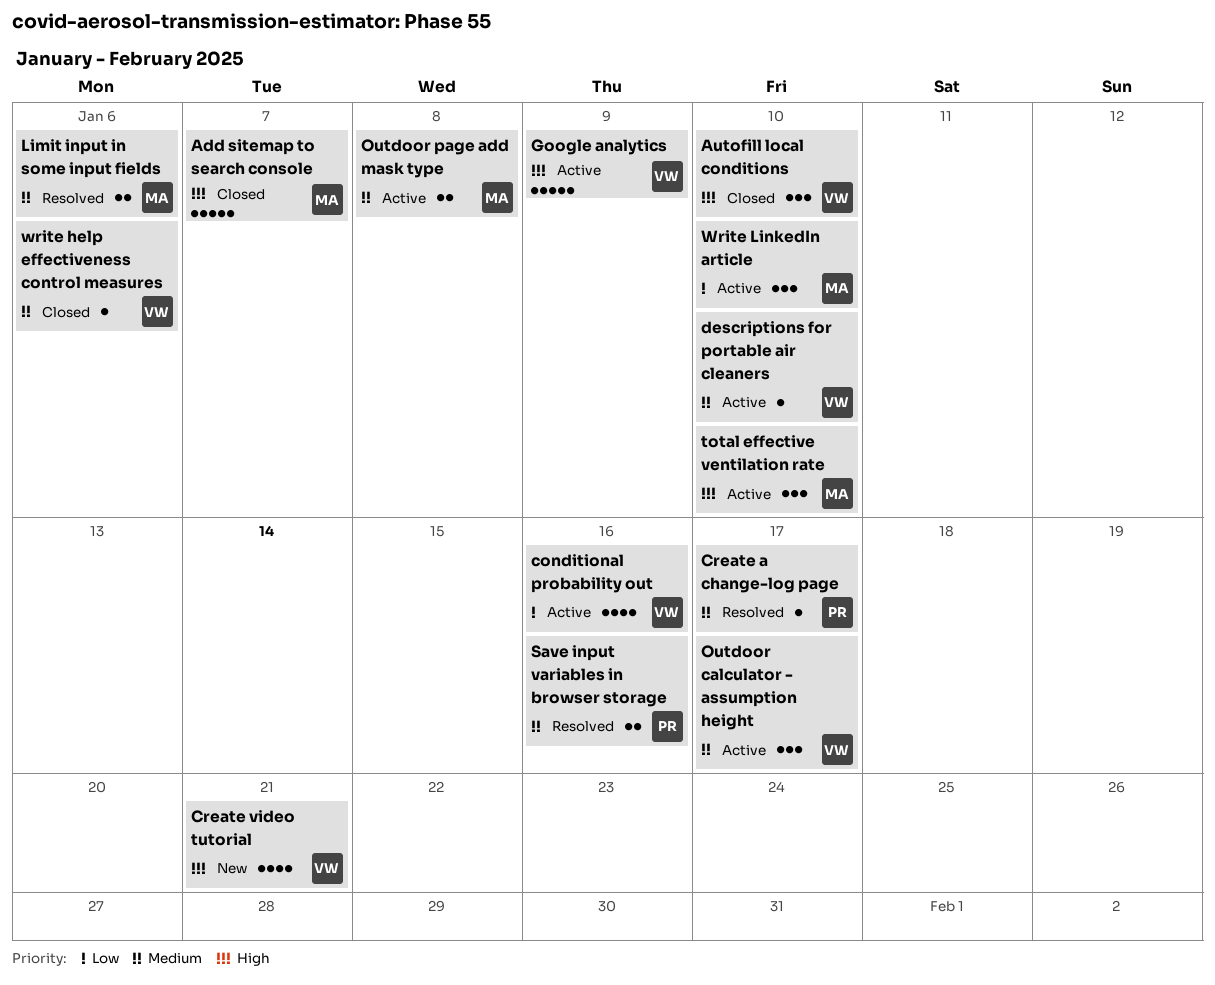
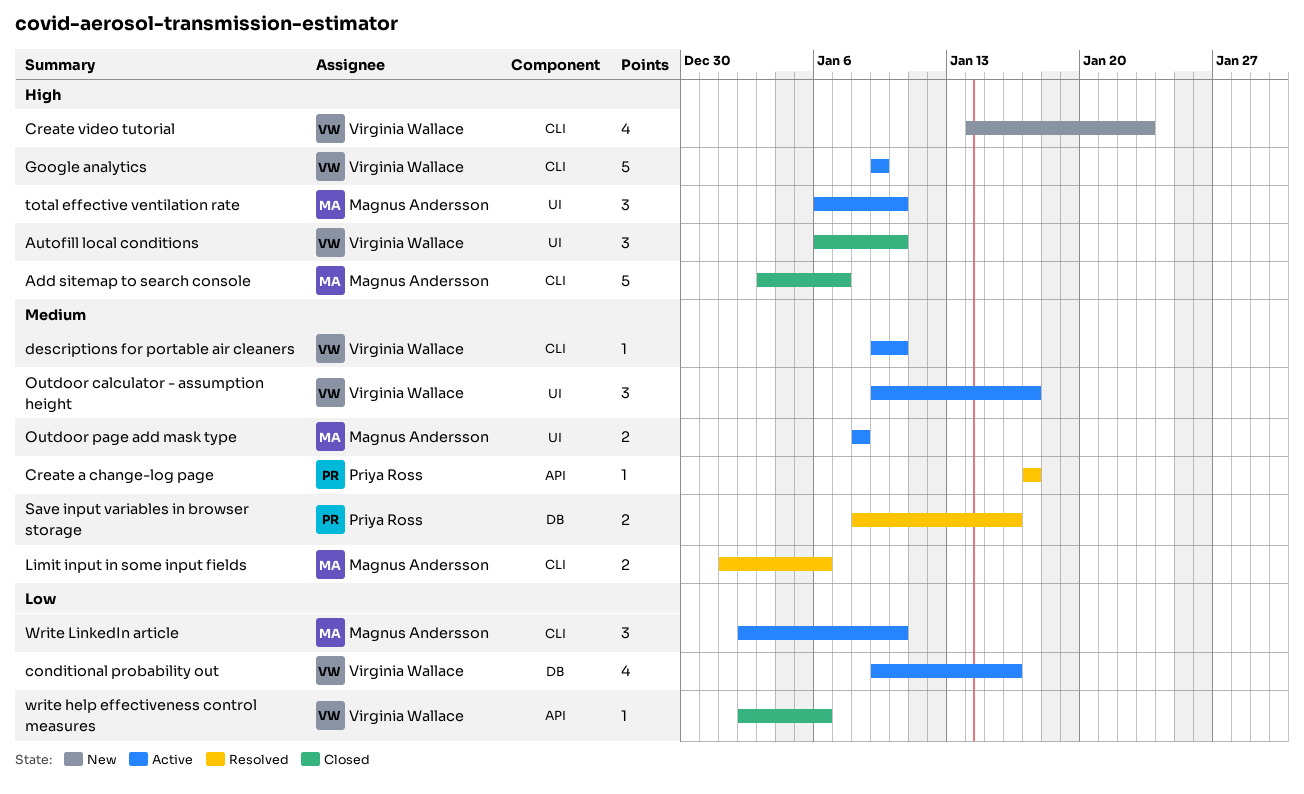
Create video tutorial, due: Jan 21 -> Jan 23
write help effectiveness control measures, priority: Medium -> Low

